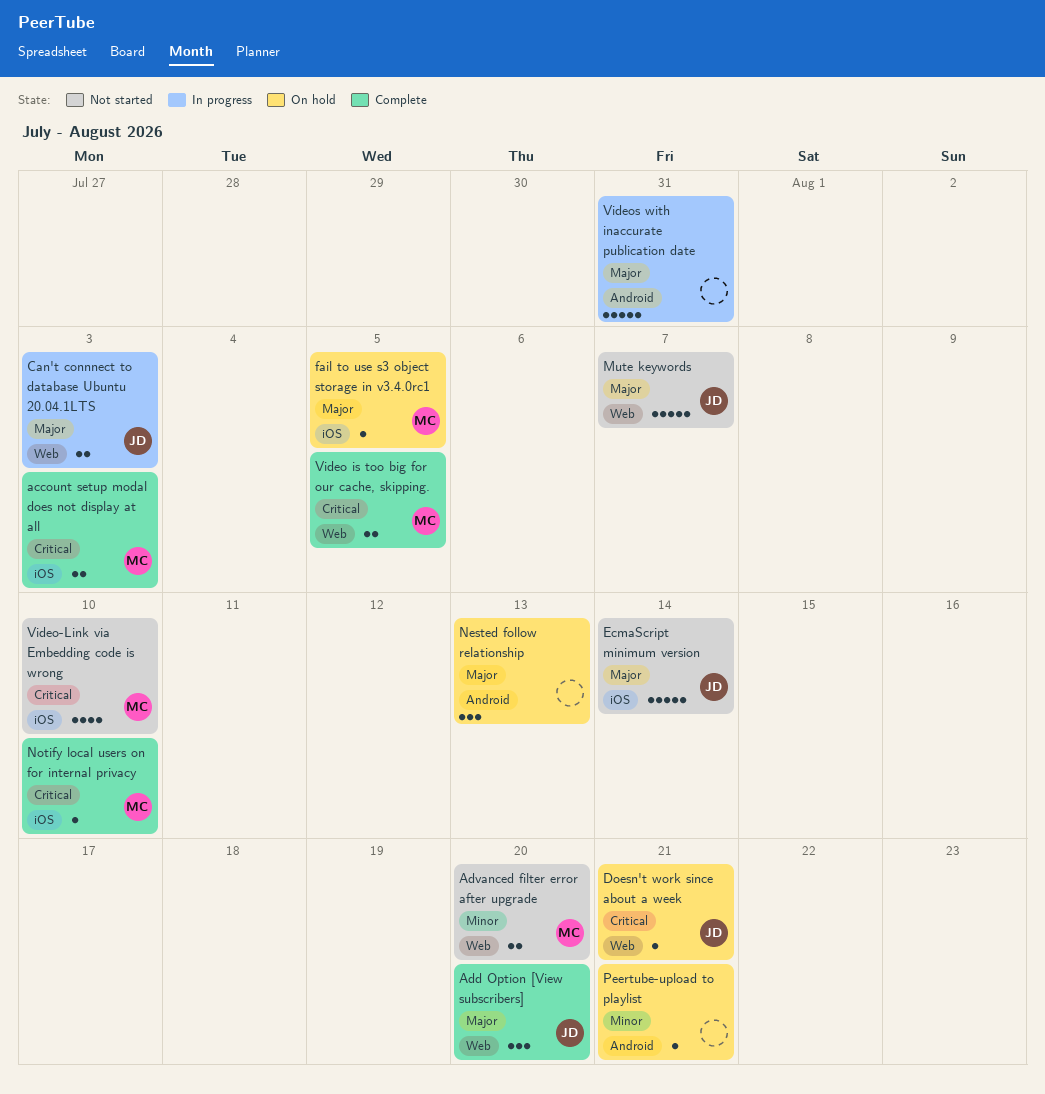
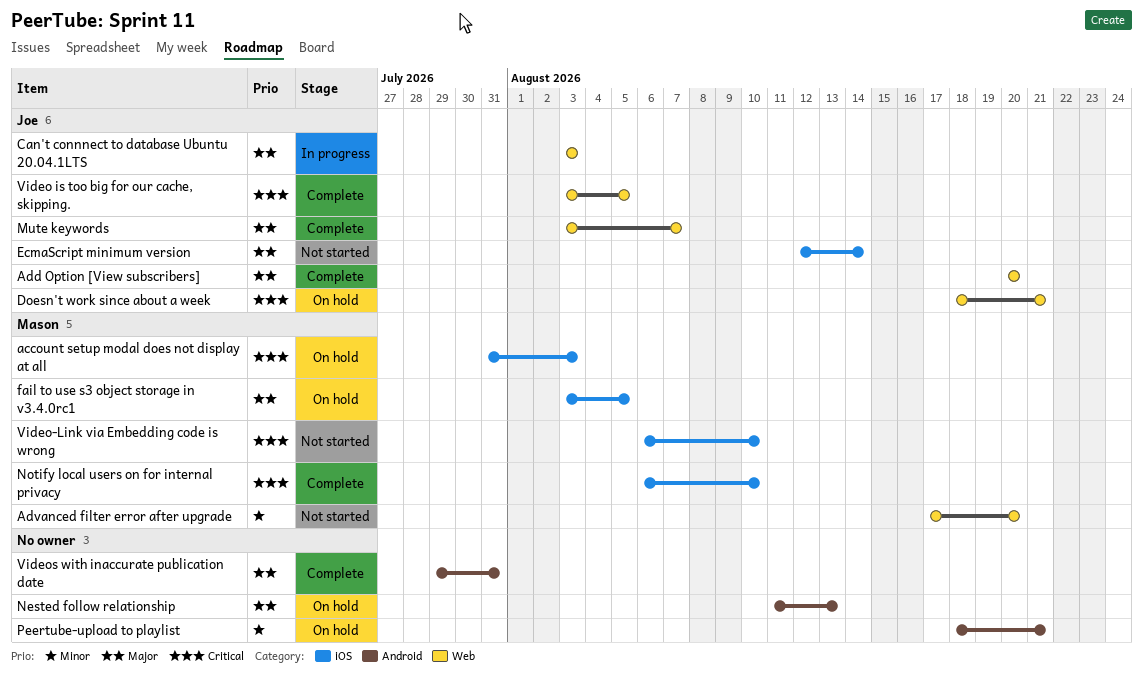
account setup modal does not display at all, status: Complete -> On hold
Mute keywords, status: Not started -> Complete
Video is too big for our cache, skipping., owner: Mason -> Joe
Videos with inaccurate publication date, status: In progress -> Complete

